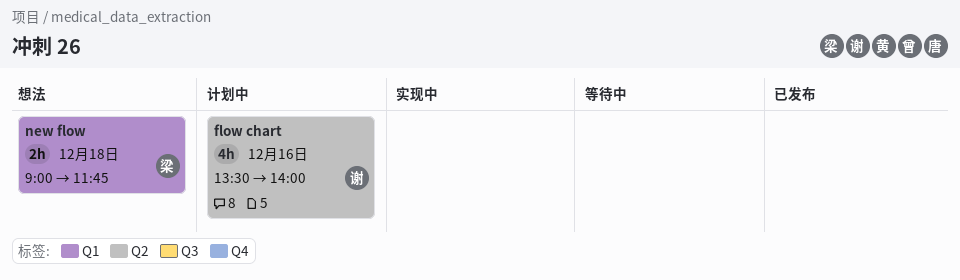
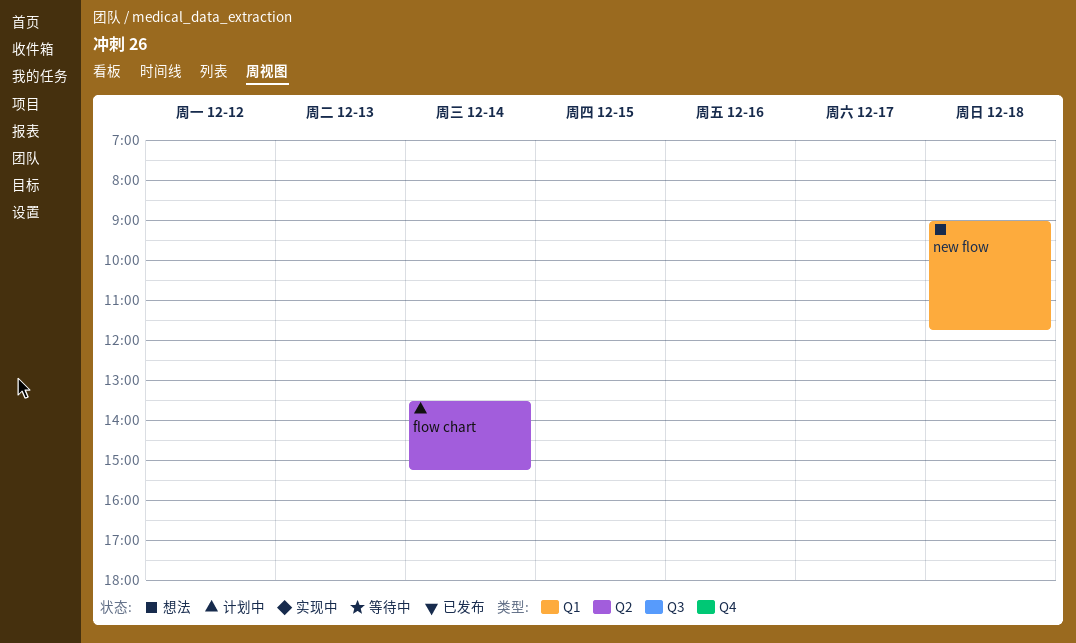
flow chart, day: Dec 16 -> Dec 14
flow chart, ends: 14:00 -> 15:15

